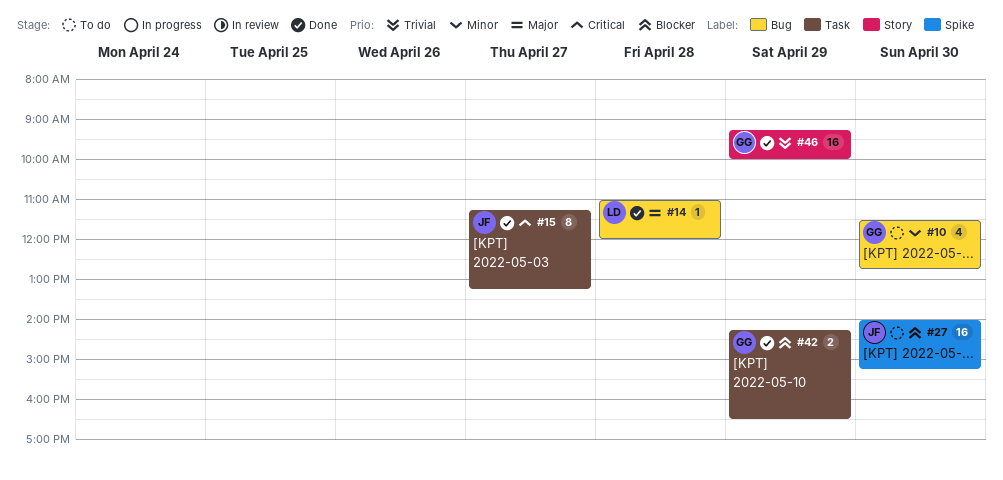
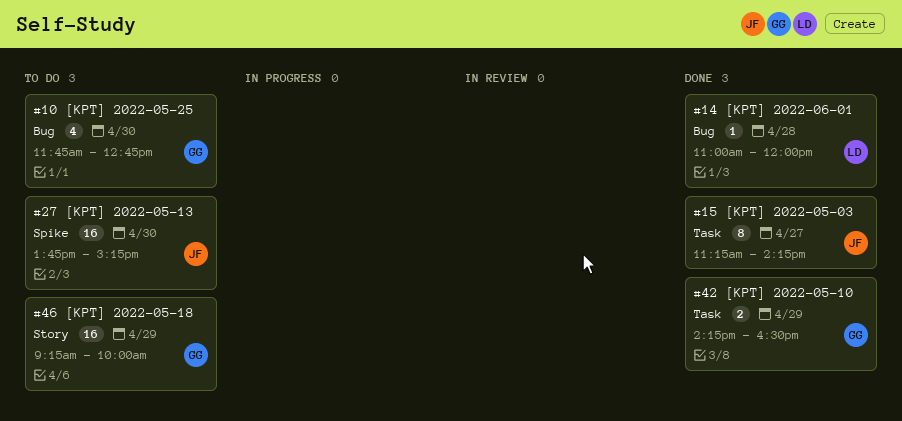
#10, begins: 11:30 -> 11:45
#15, ends: 13:15 -> 14:15
#27, begins: 14:00 -> 13:45
#46, status: Done -> To do

